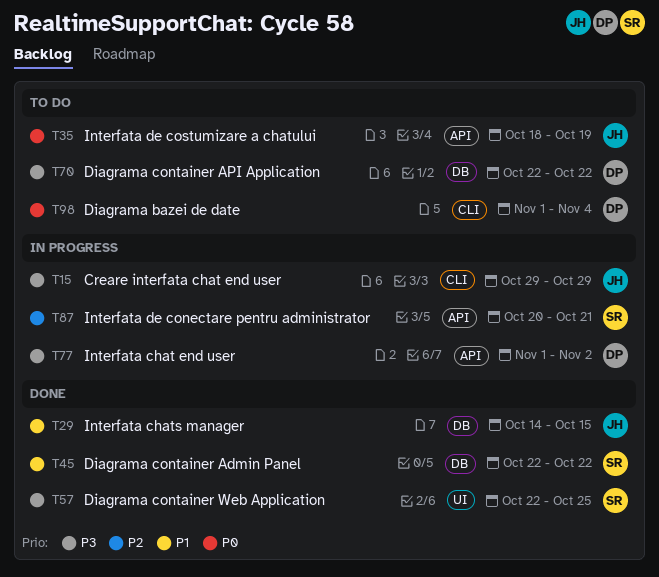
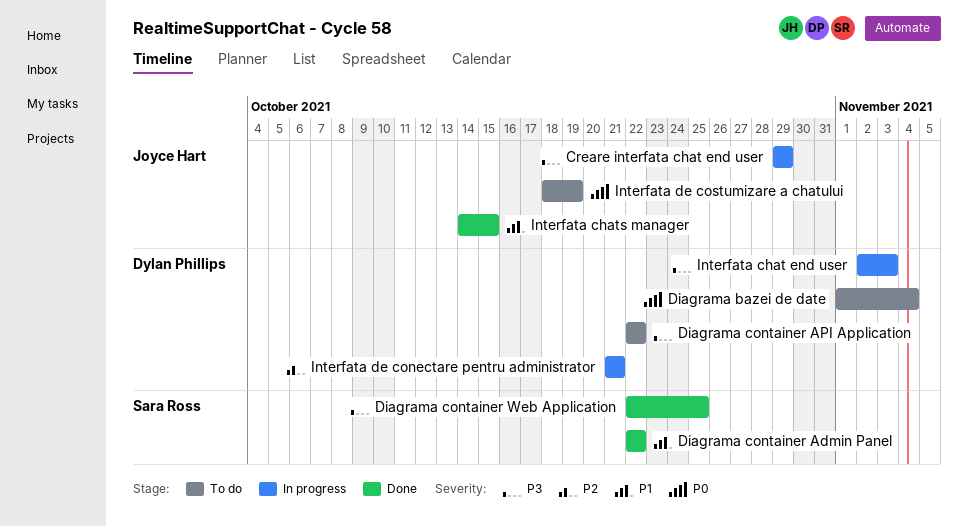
Interfata chat end user, start: Nov 1 -> Nov 2
Interfata chat end user, due: Nov 2 -> Nov 3
Interfata de conectare pentru administrator, owner: Sara Ross -> Dylan Phillips
Interfata de conectare pentru administrator, start: Oct 20 -> Oct 21

